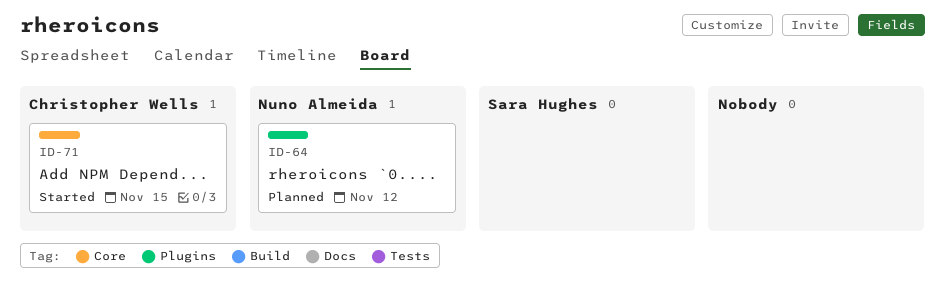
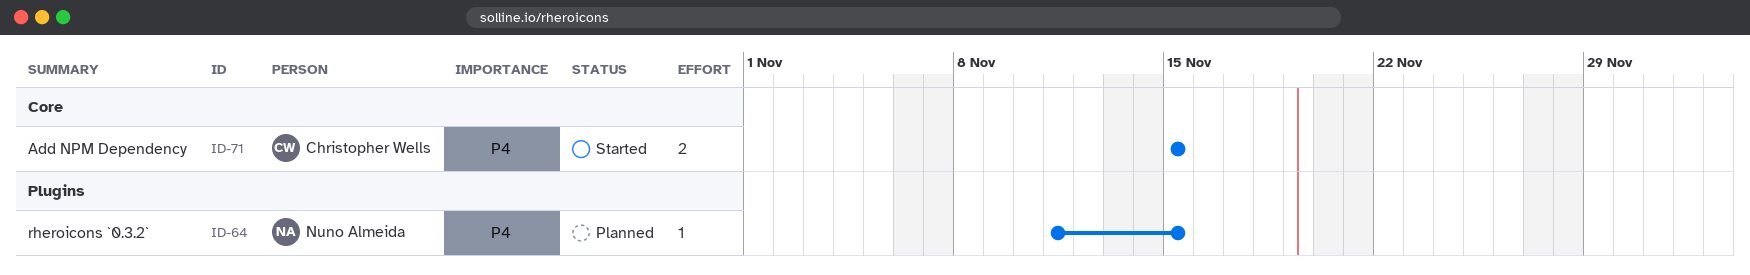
ID-64, due: Nov 12 -> Nov 15

